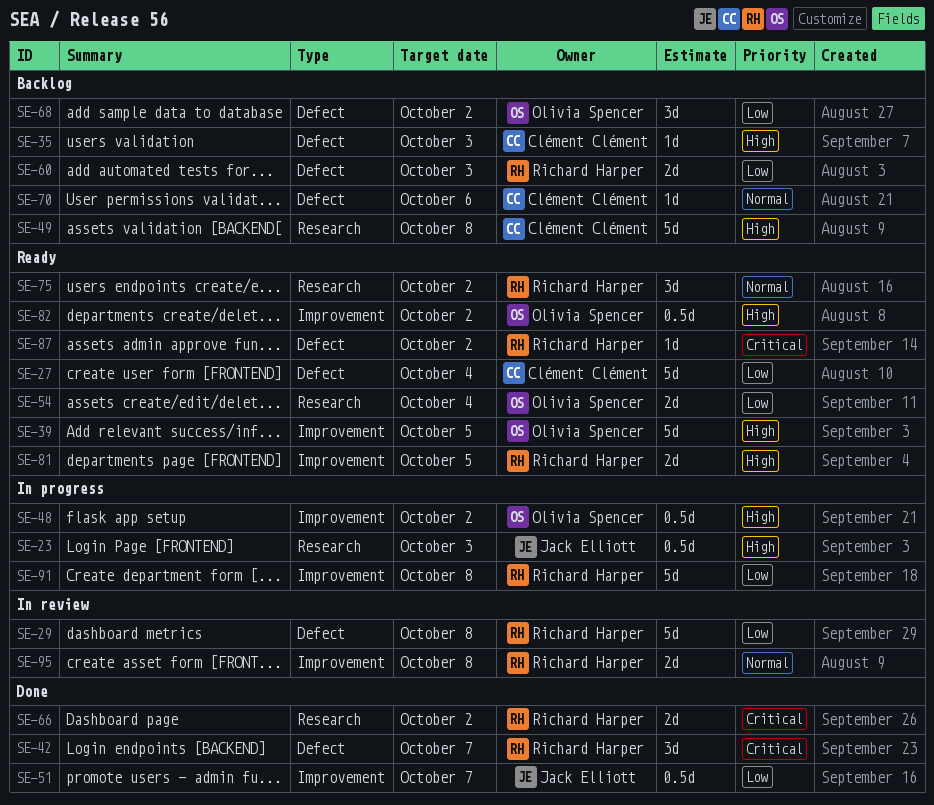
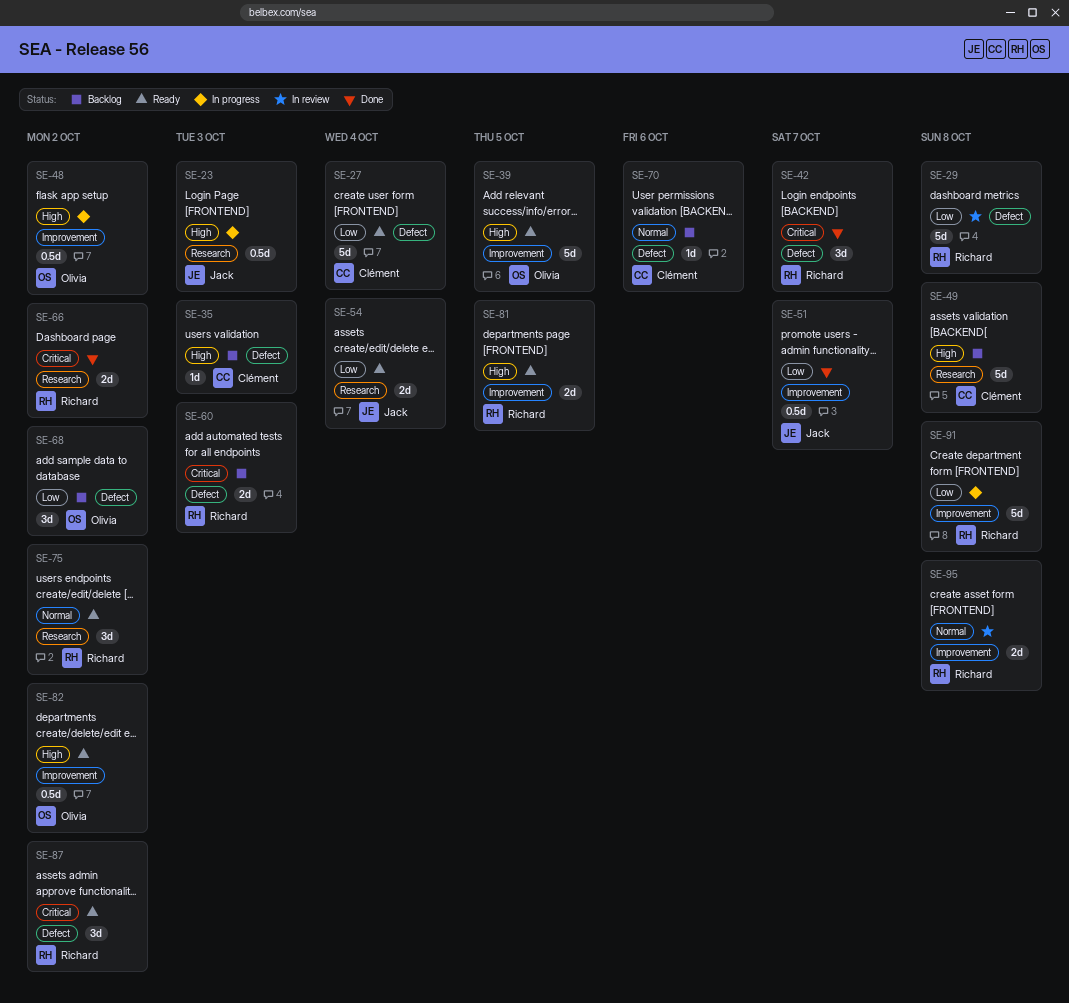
SE-54, owner: Olivia Spencer -> Jack Elliott
SE-60, priority: Low -> Critical
SE-87, estimate: 1d -> 3d

